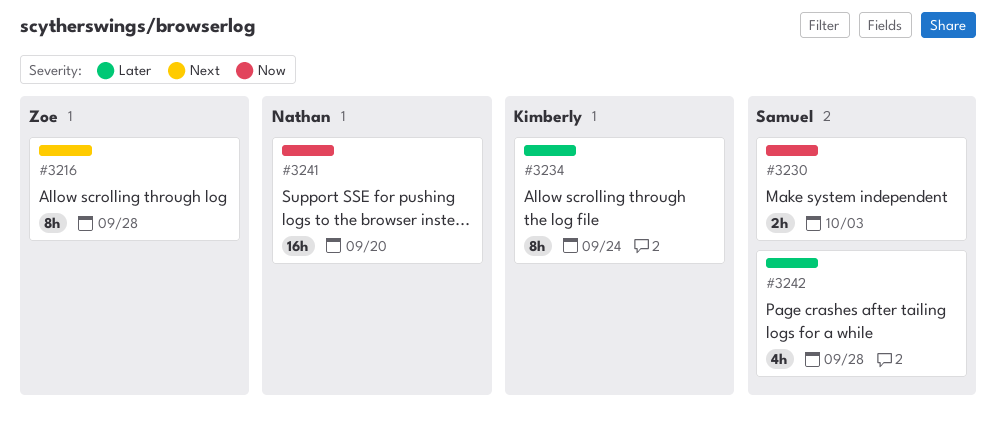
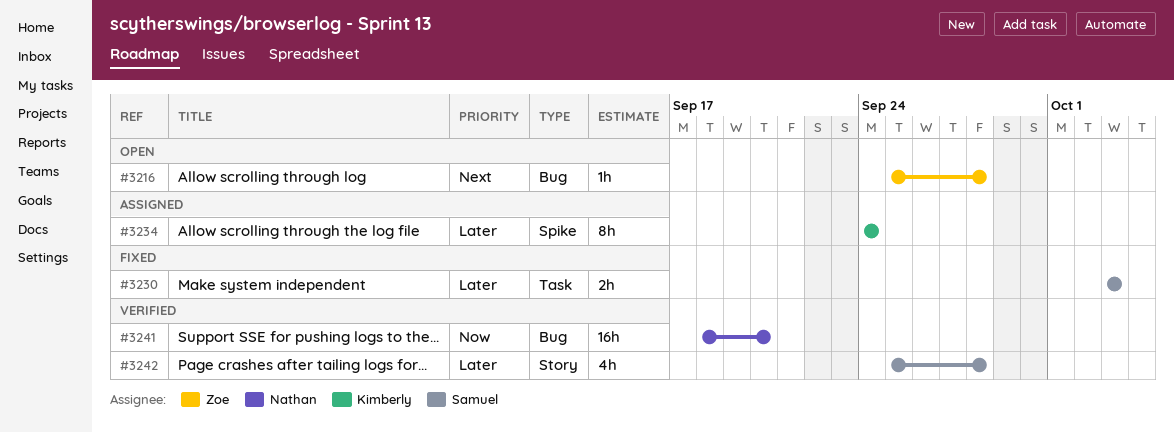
#3216, estimate: 8h -> 1h
#3230, priority: Now -> Later

